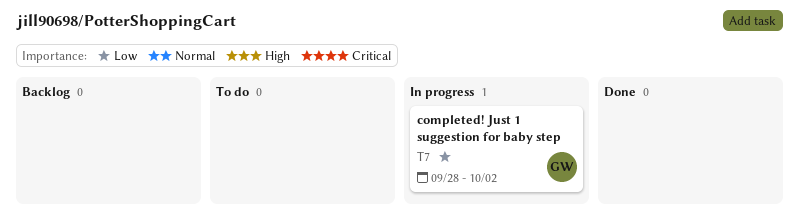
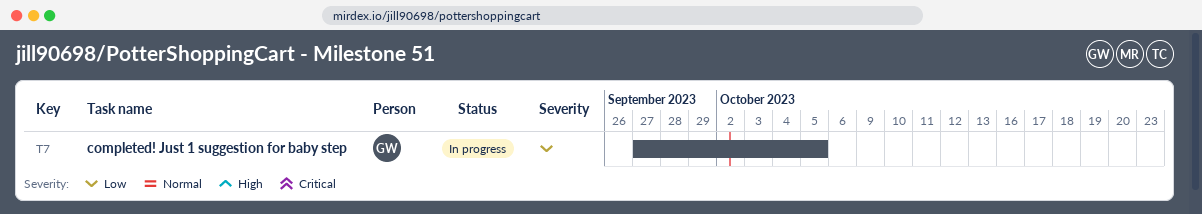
T7, start: Sep 28 -> Sep 27
T7, due: Oct 2 -> Oct 5

